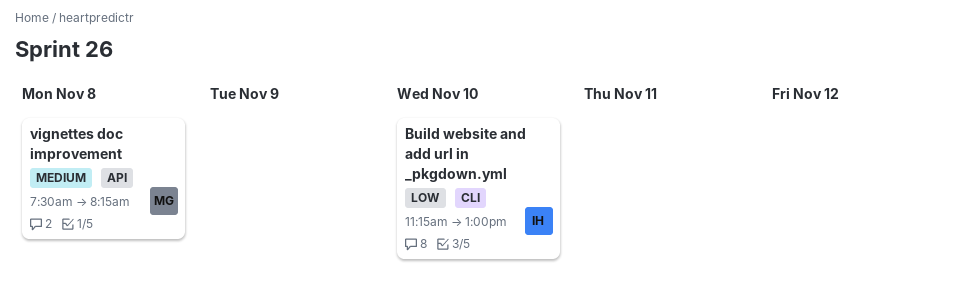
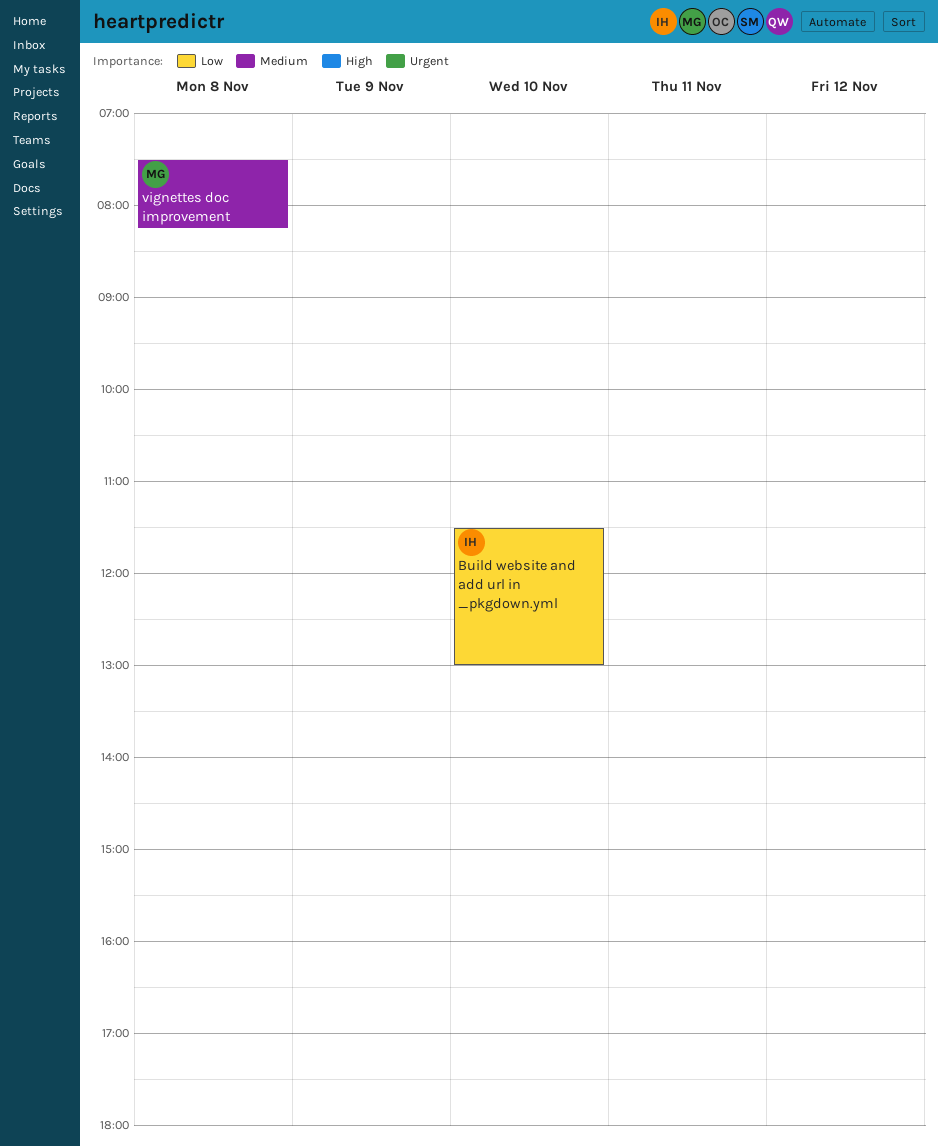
Build website and add url in _pkgdown.yml, begins: 11:15 -> 11:30

